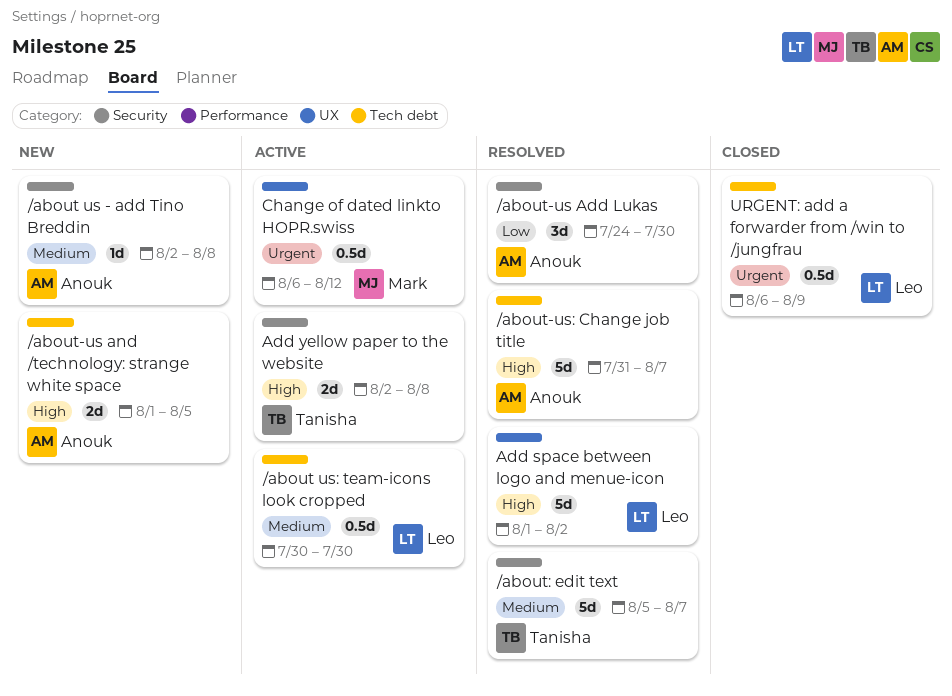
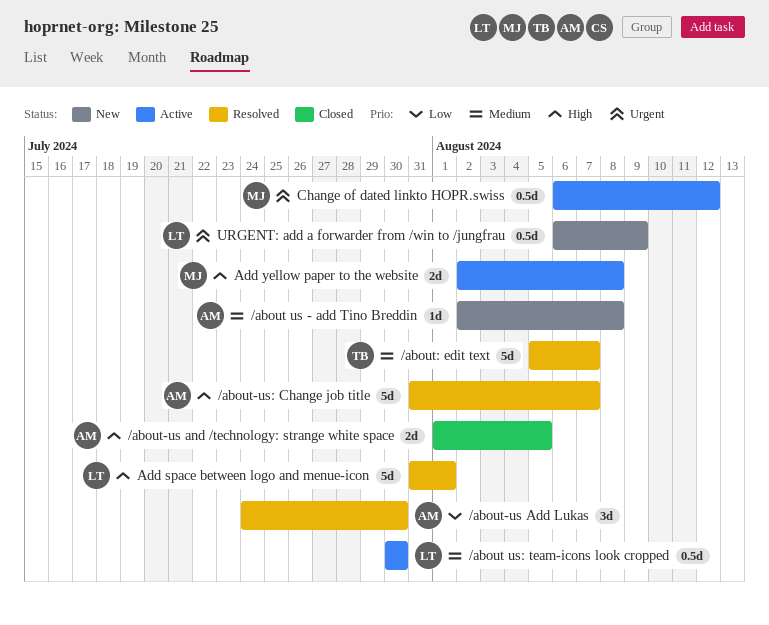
/about-us and /technology: strange white space, status: New -> Closed
Add space between logo and menue-icon, start: Aug 1 -> Jul 31
Add space between logo and menue-icon, due: Aug 2 -> Aug 1
Add yellow paper to the website, owner: Tanisha -> Mark
URGENT: add a forwarder from /win to /jungfrau, status: Closed -> New

